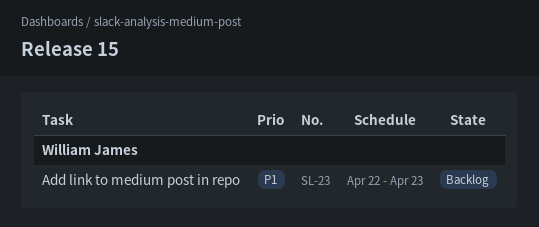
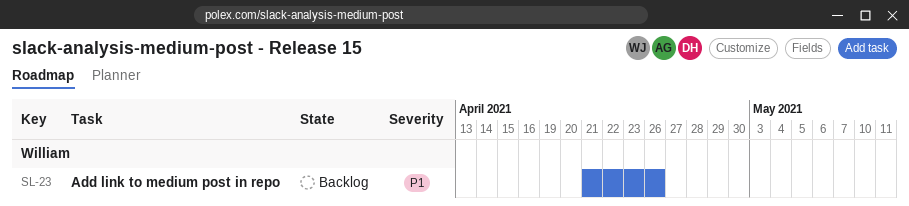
SL-23, start: Apr 22 -> Apr 21
SL-23, due: Apr 23 -> Apr 26

